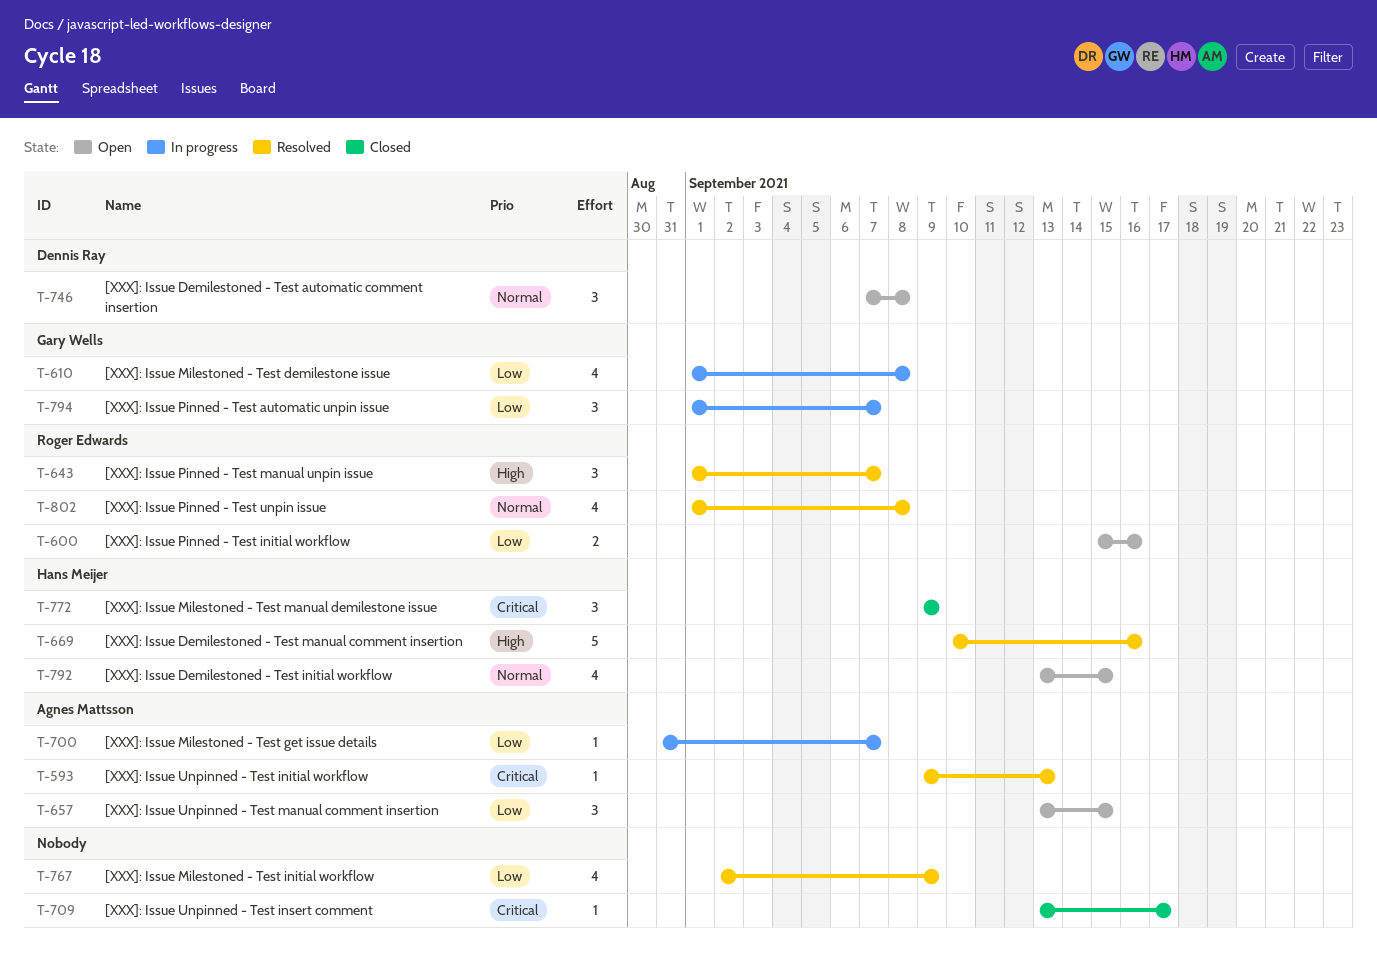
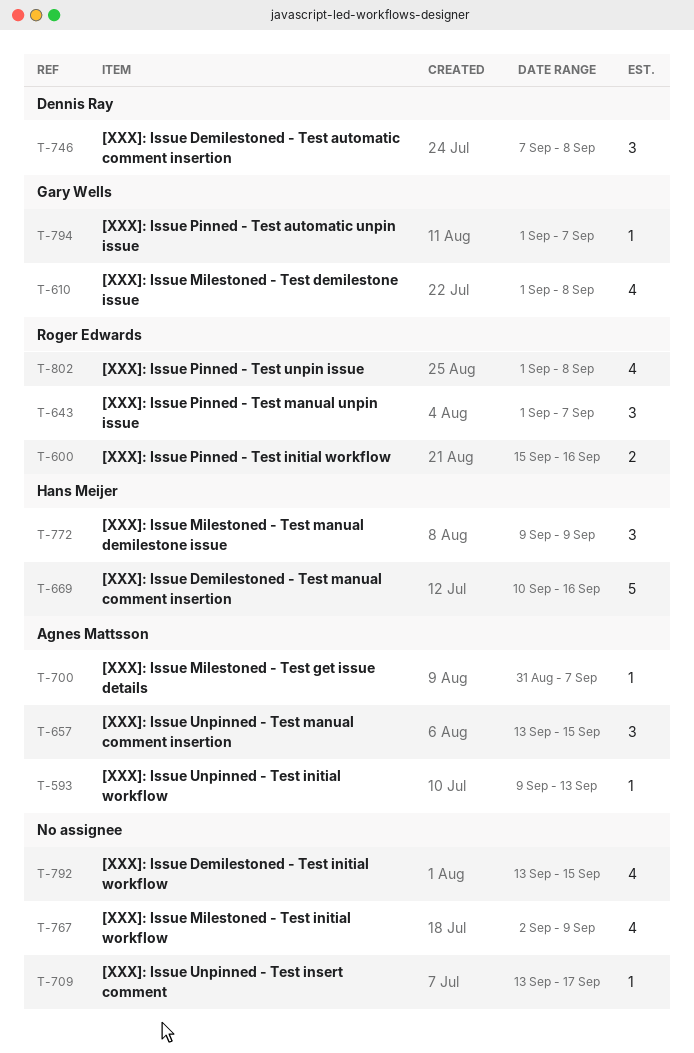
T-792, owner: Hans Meijer -> none
T-794, estimate: 3 -> 1

